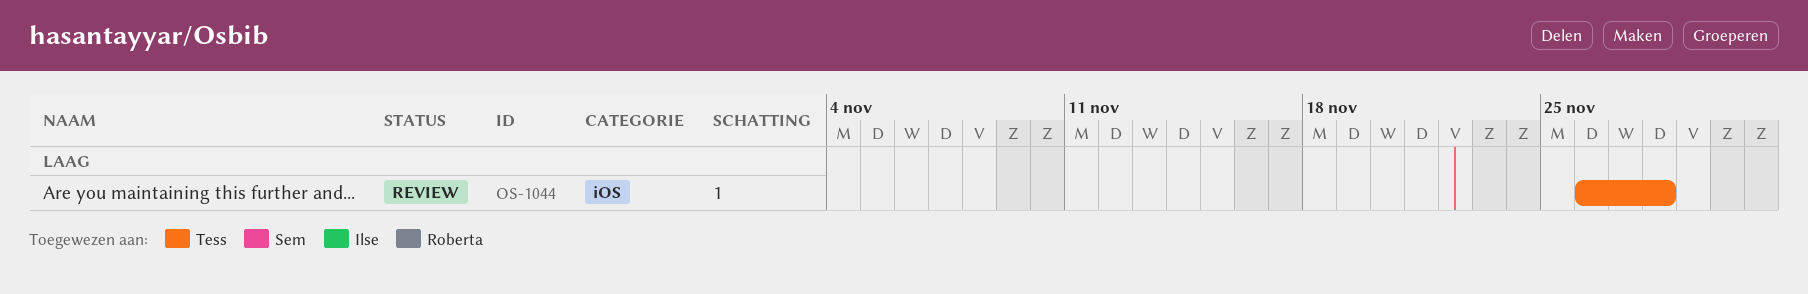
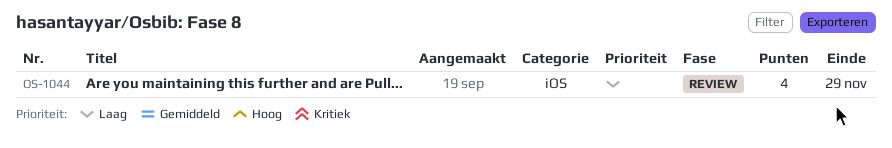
OS-1044, estimate: 1 -> 4
OS-1044, due: Nov 28 -> Nov 29

